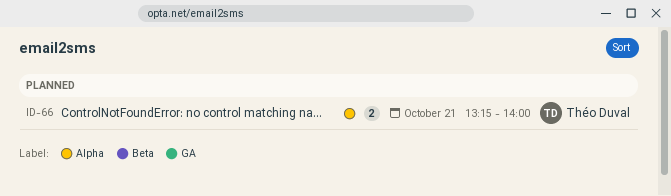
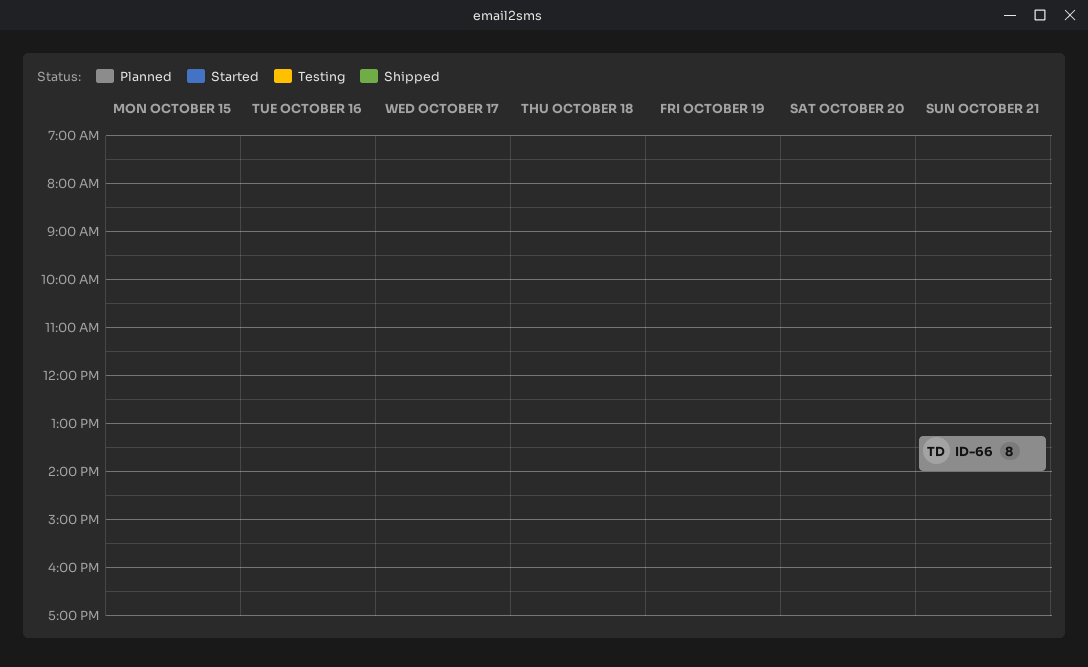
ID-66, estimate: 2 -> 8

